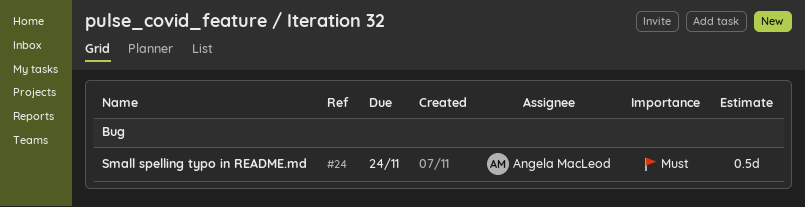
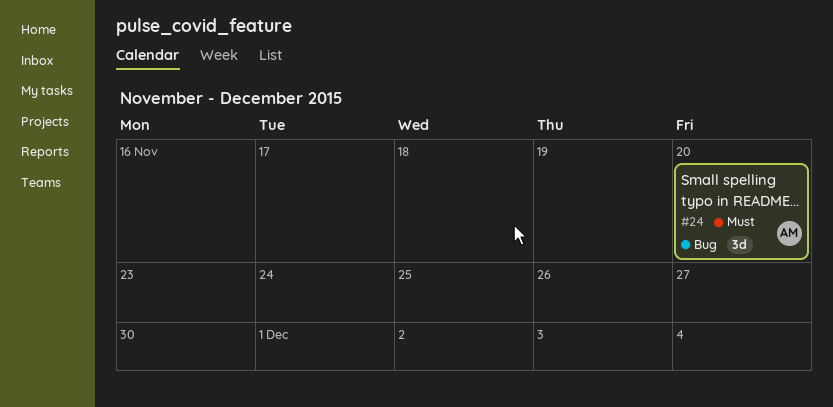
#24, estimate: 0.5d -> 3d
#24, due: Nov 24 -> Nov 20

